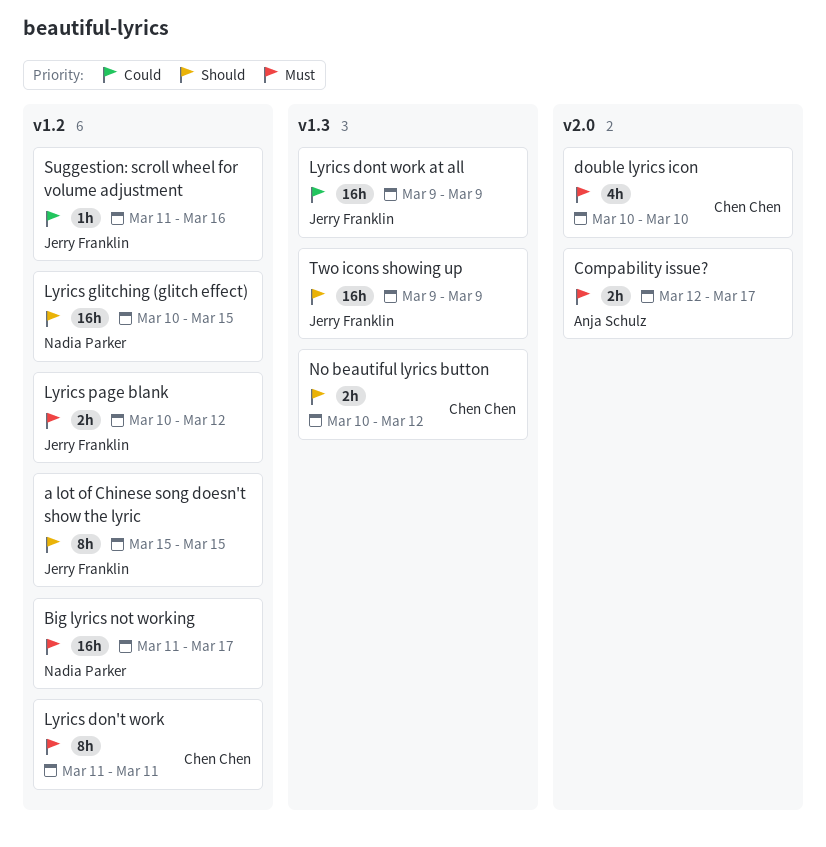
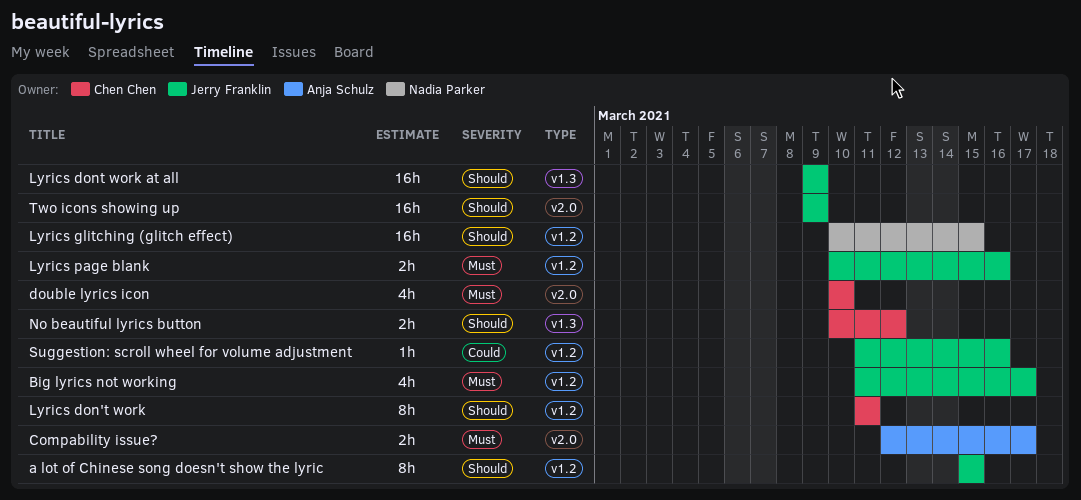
Big lyrics not working, owner: Nadia Parker -> Jerry Franklin
Big lyrics not working, estimate: 16h -> 4h
Lyrics don't work, priority: Must -> Should
Lyrics dont work at all, priority: Could -> Should
Lyrics page blank, due: Mar 12 -> Mar 16
Two icons showing up, label: v1.3 -> v2.0

